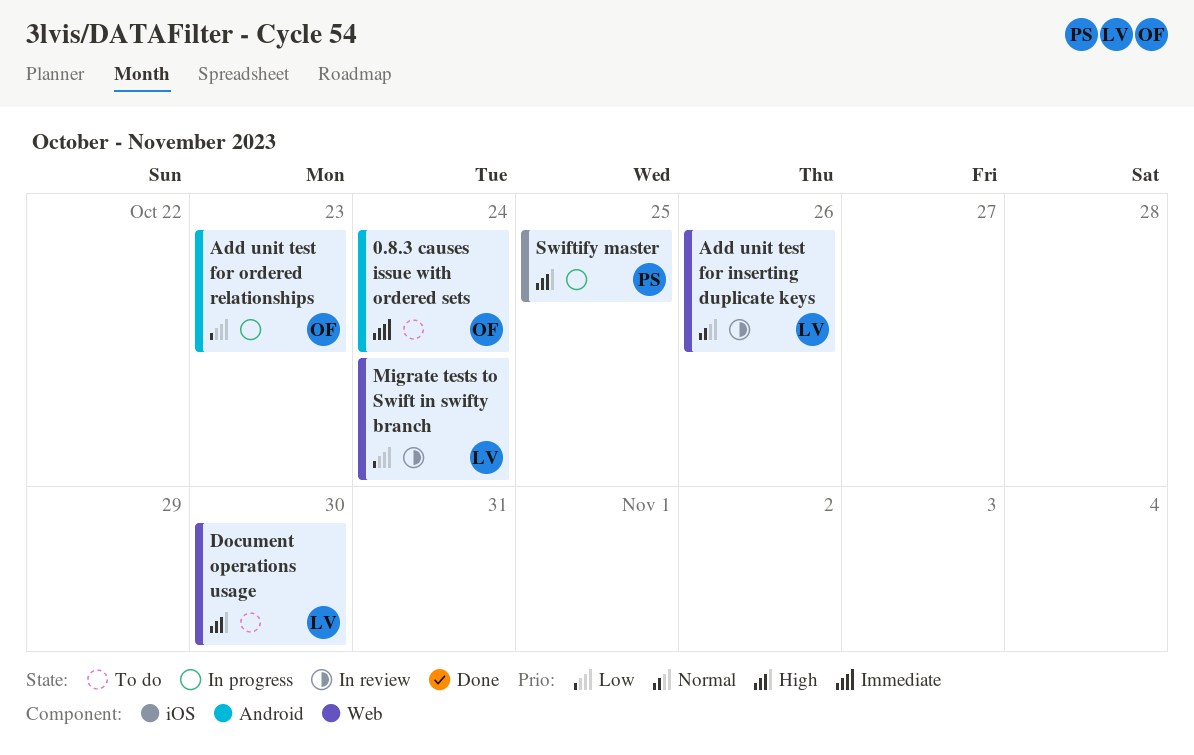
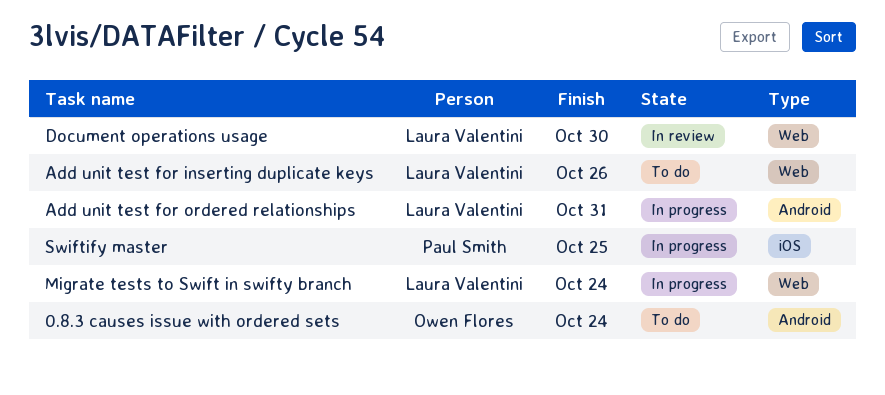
Add unit test for inserting duplicate keys, status: In review -> To do
Add unit test for ordered relationships, owner: Owen Flores -> Laura Valentini
Add unit test for ordered relationships, due: Oct 23 -> Oct 31
Document operations usage, status: To do -> In review
Migrate tests to Swift in swifty branch, status: In review -> In progress

